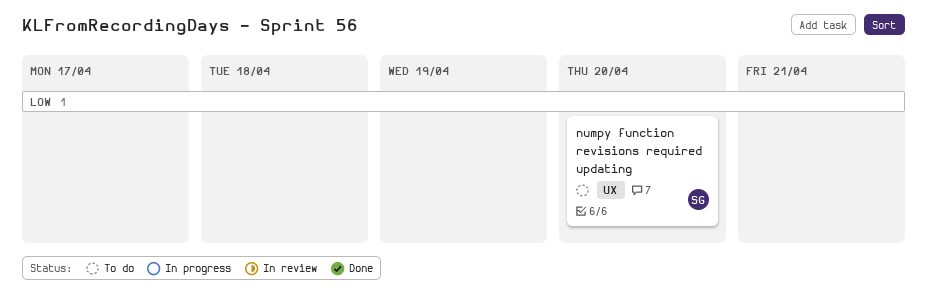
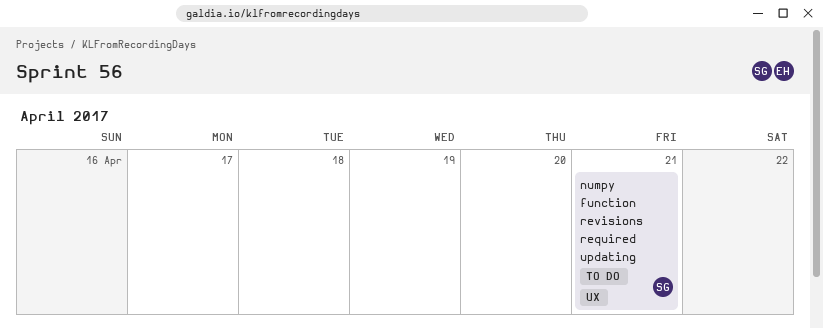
numpy function revisions required updating, due: Apr 20 -> Apr 21

